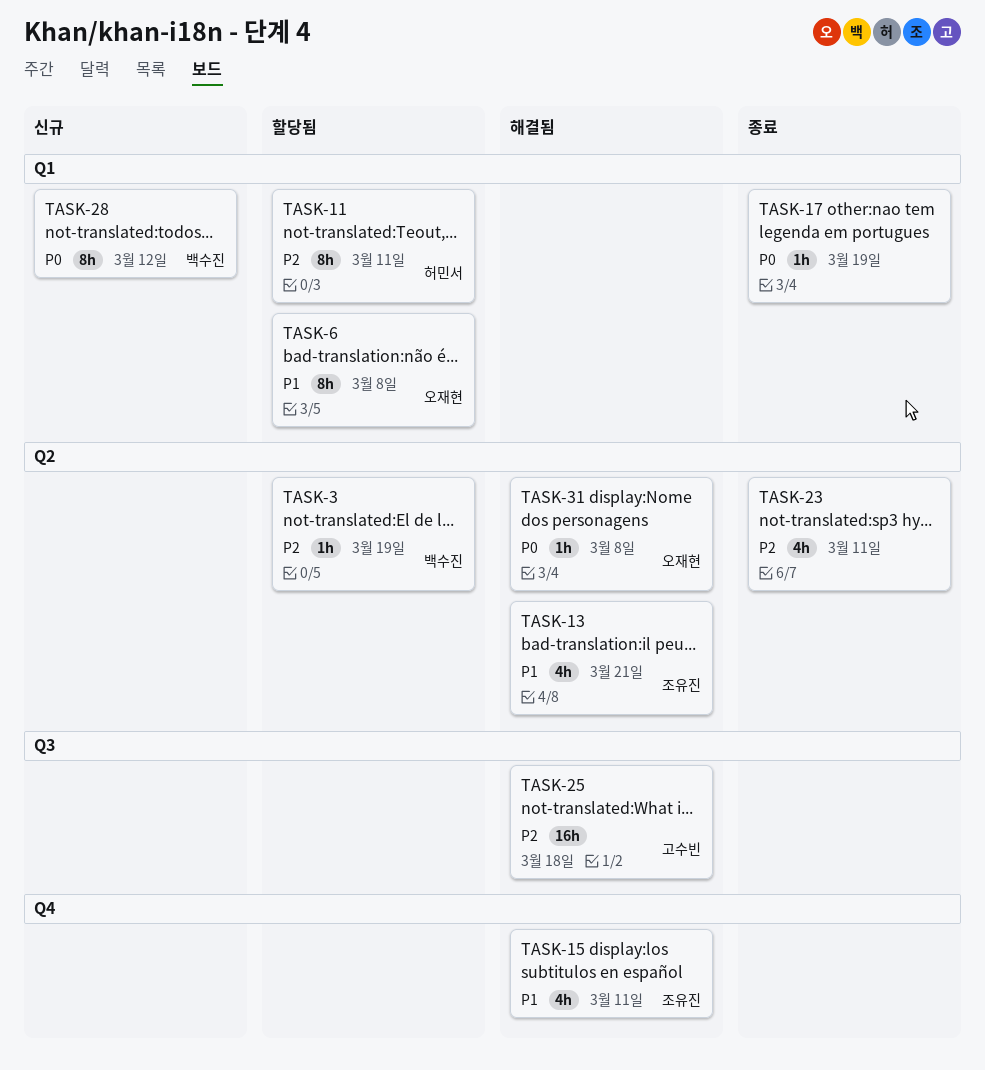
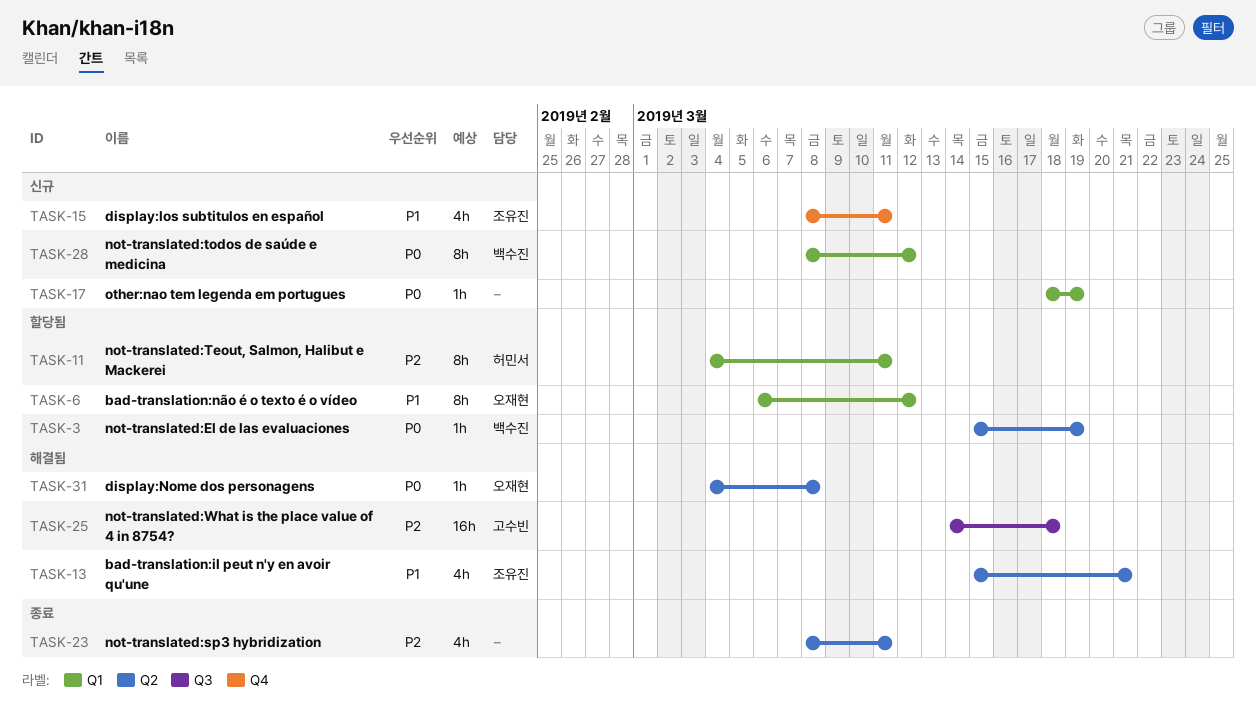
TASK-3, priority: P2 -> P0
TASK-6, due: Mar 8 -> Mar 12
TASK-15, status: 해결됨 -> 신규
TASK-17, status: 종료 -> 신규

